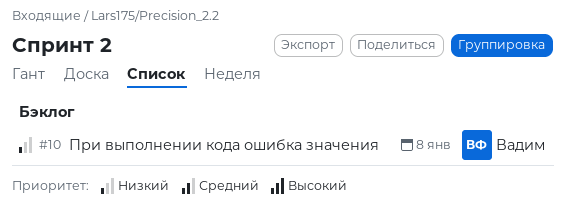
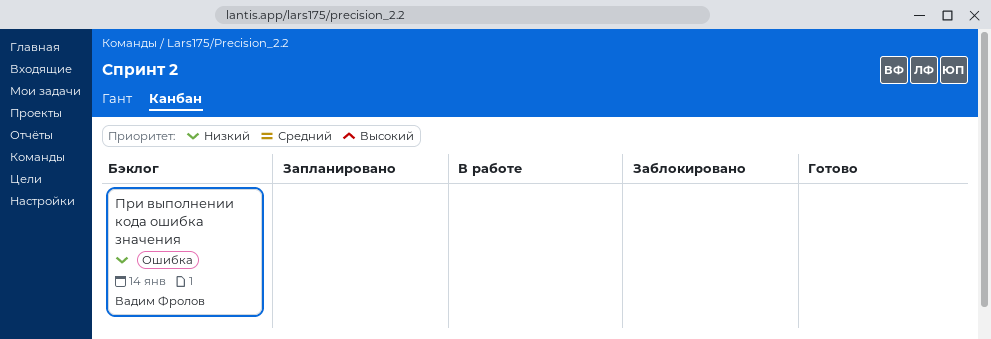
При выполнении кода ошибка значения, due: Jan 8 -> Jan 14

